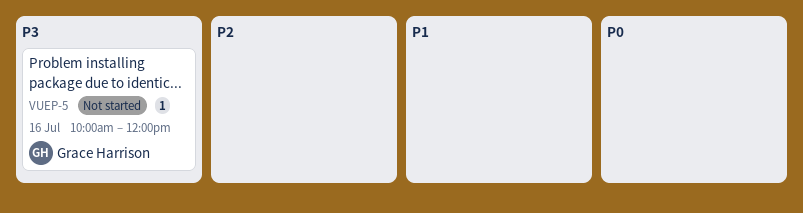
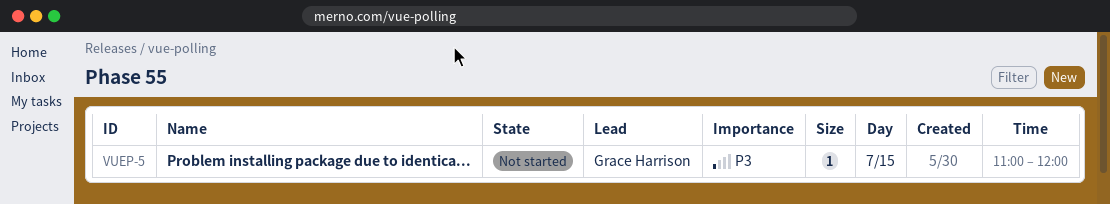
VUEP-5, day: Jul 16 -> Jul 15
VUEP-5, begins: 10:00 -> 11:00

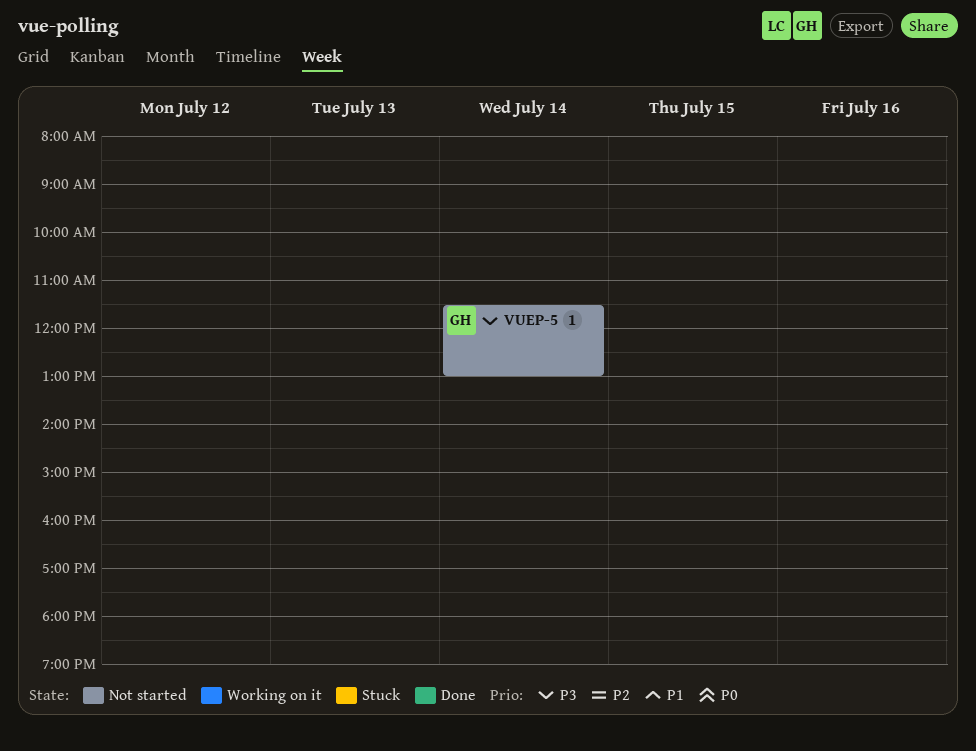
VUEP-5, day: Jul 15 -> Jul 14
VUEP-5, begins: 11:00 -> 11:30
VUEP-5, ends: 12:00 -> 13:00

